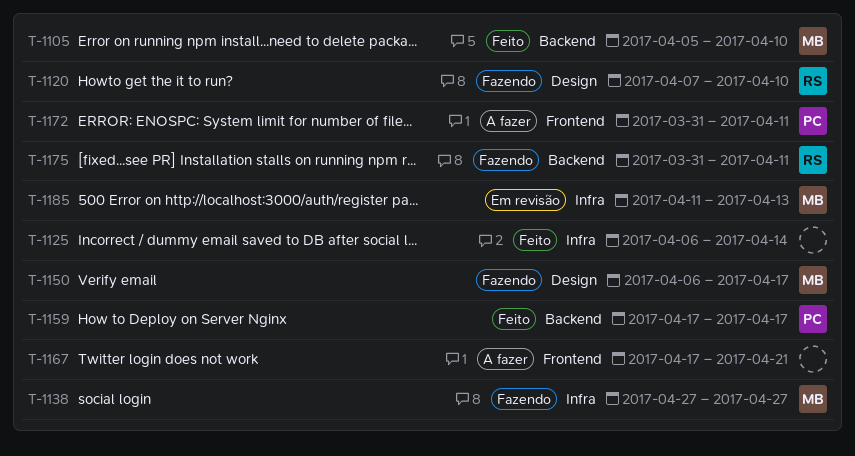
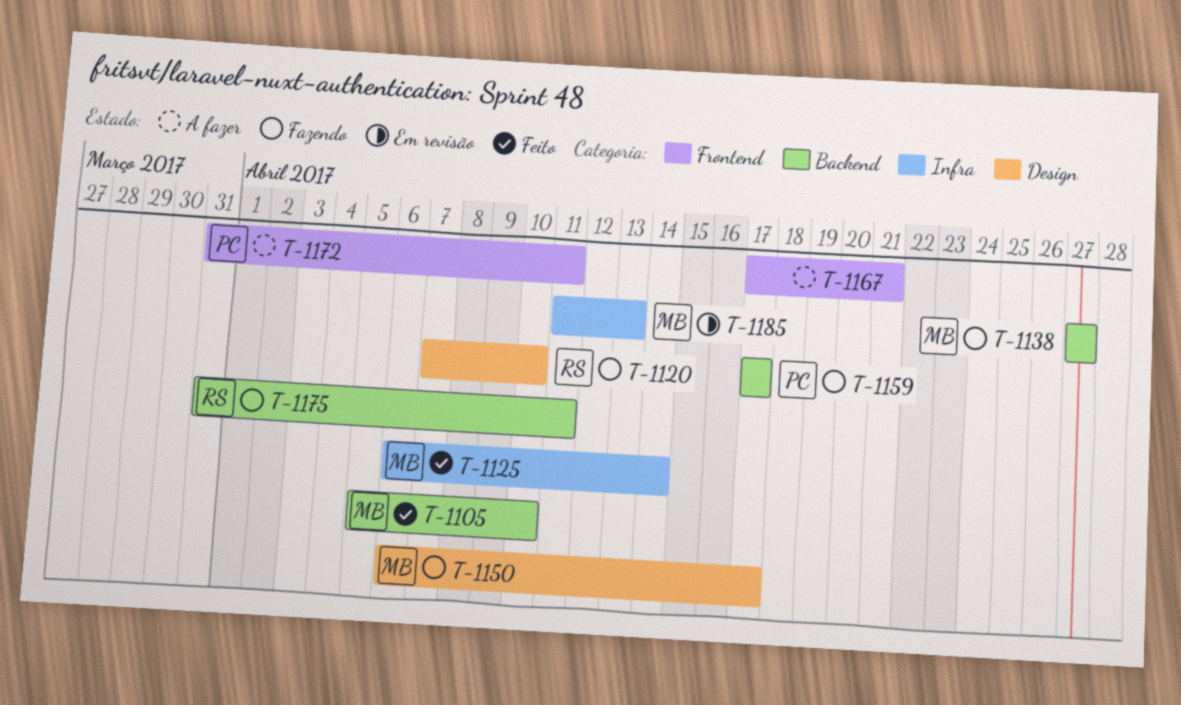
T-1125, owner: none -> MB
T-1138, label: Infra -> Backend
T-1159, status: Feito -> Fazendo

